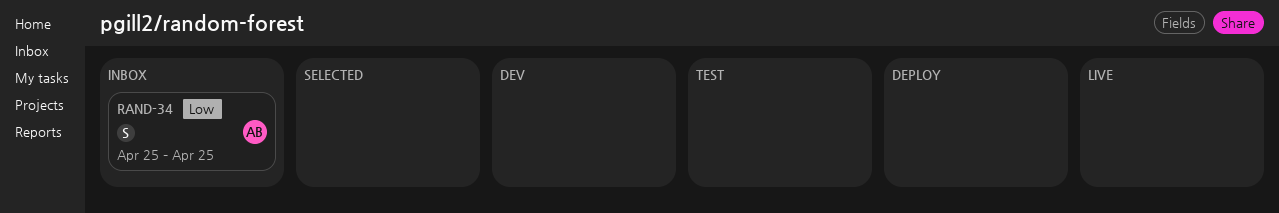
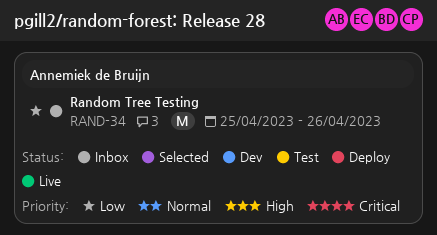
RAND-34, estimate: S -> M
RAND-34, due: Apr 25 -> Apr 26

